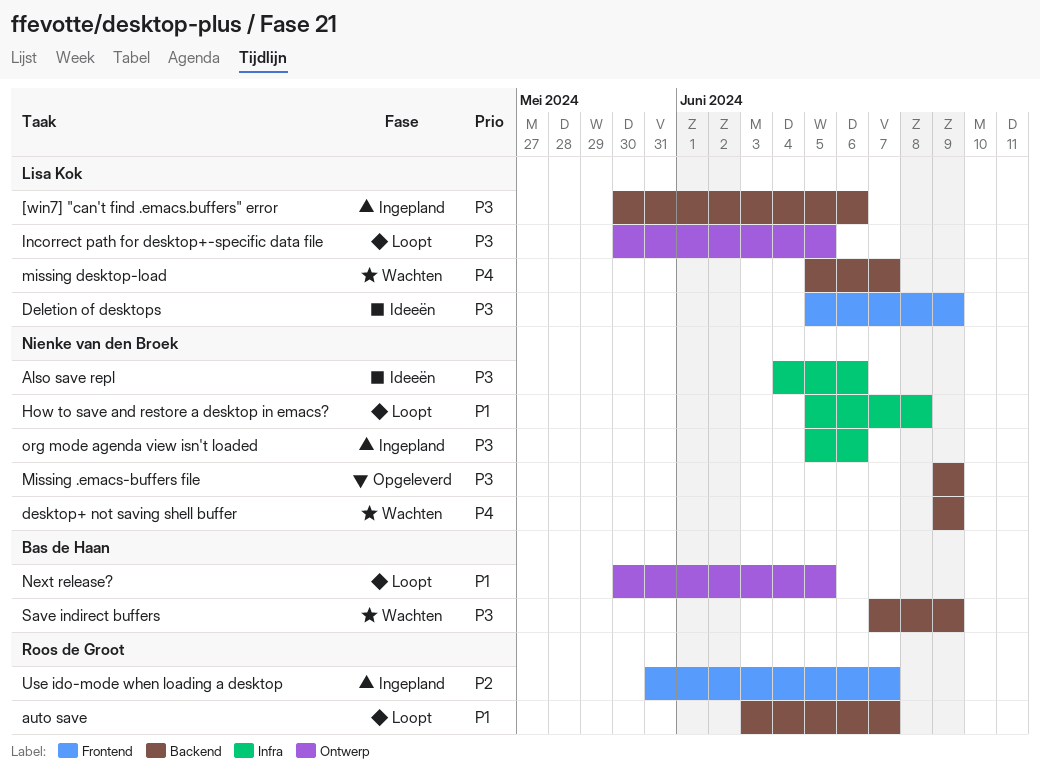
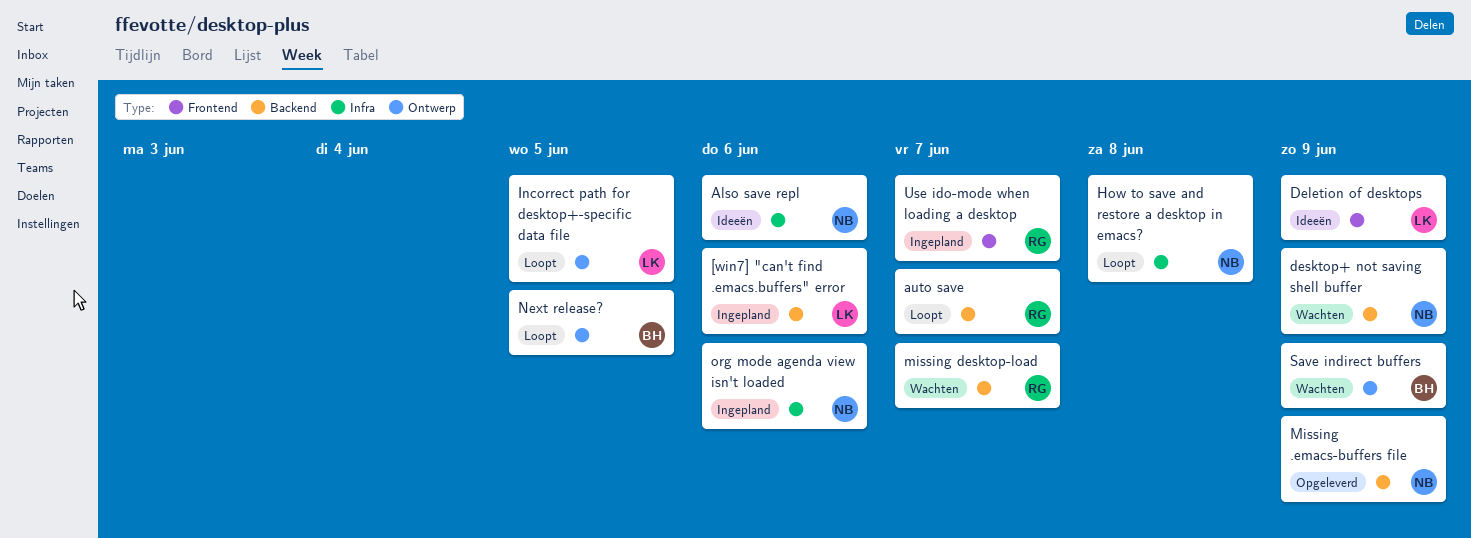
missing desktop-load, owner: Lisa Kok -> Roos de Groot
Save indirect buffers, label: Backend -> Ontwerp

